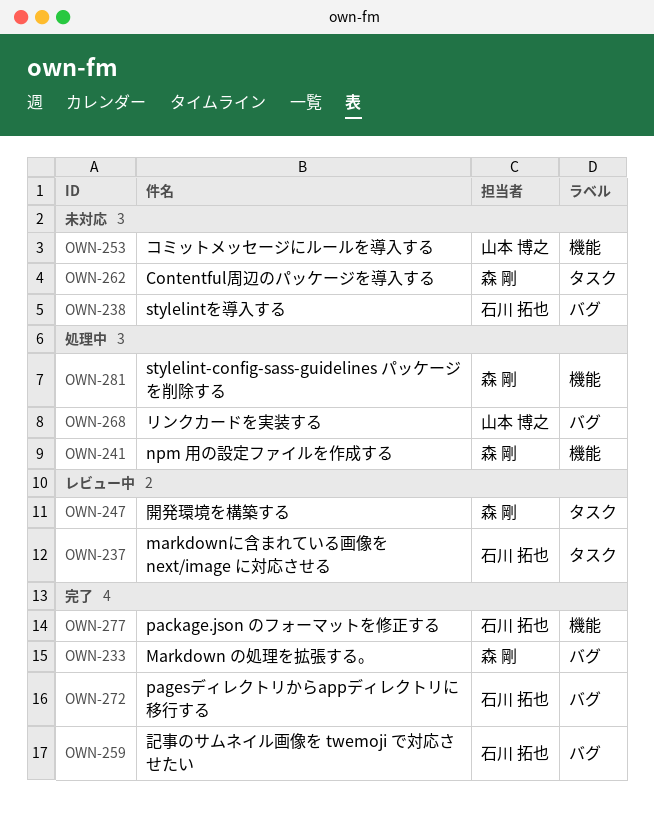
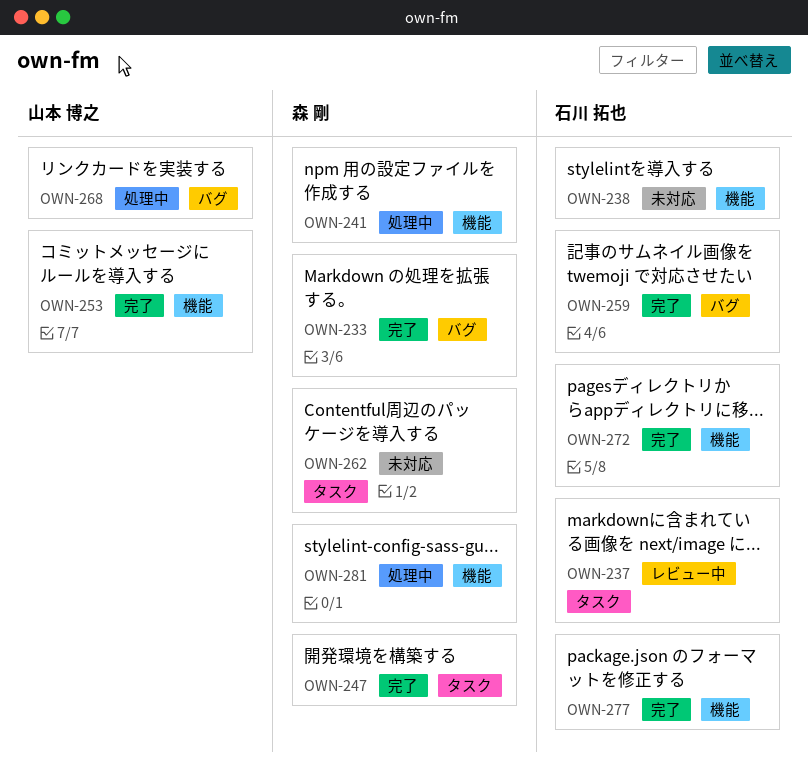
OWN-238, label: バグ -> 機能
OWN-247, status: レビュー中 -> 完了
OWN-253, status: 未対応 -> 完了
OWN-272, label: バグ -> 機能

